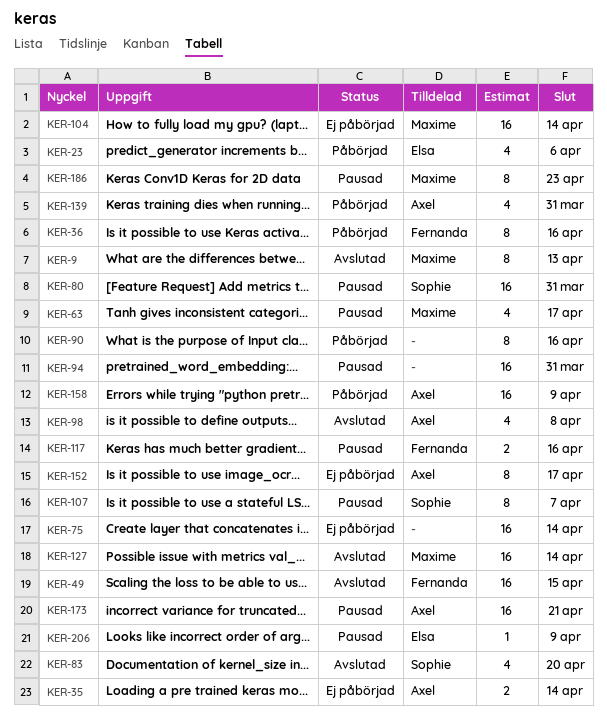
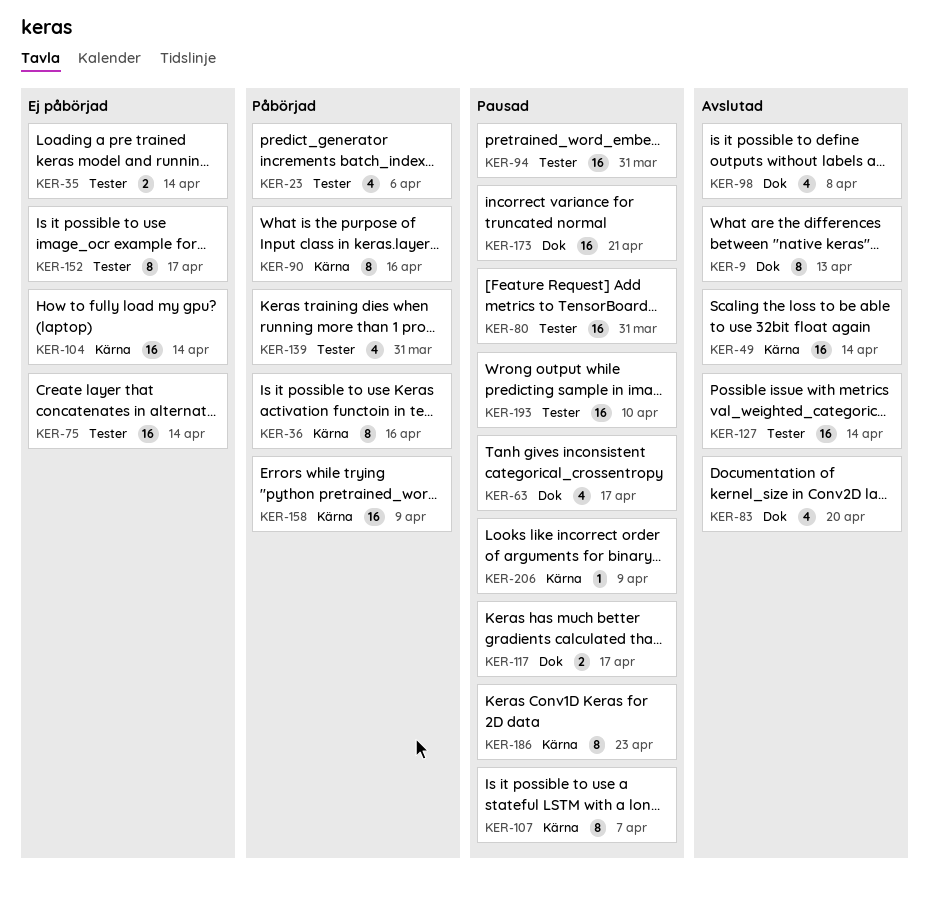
KER-49, due: Apr 15 -> Apr 14
KER-117, due: Apr 16 -> Apr 17
KER-193: none -> present

